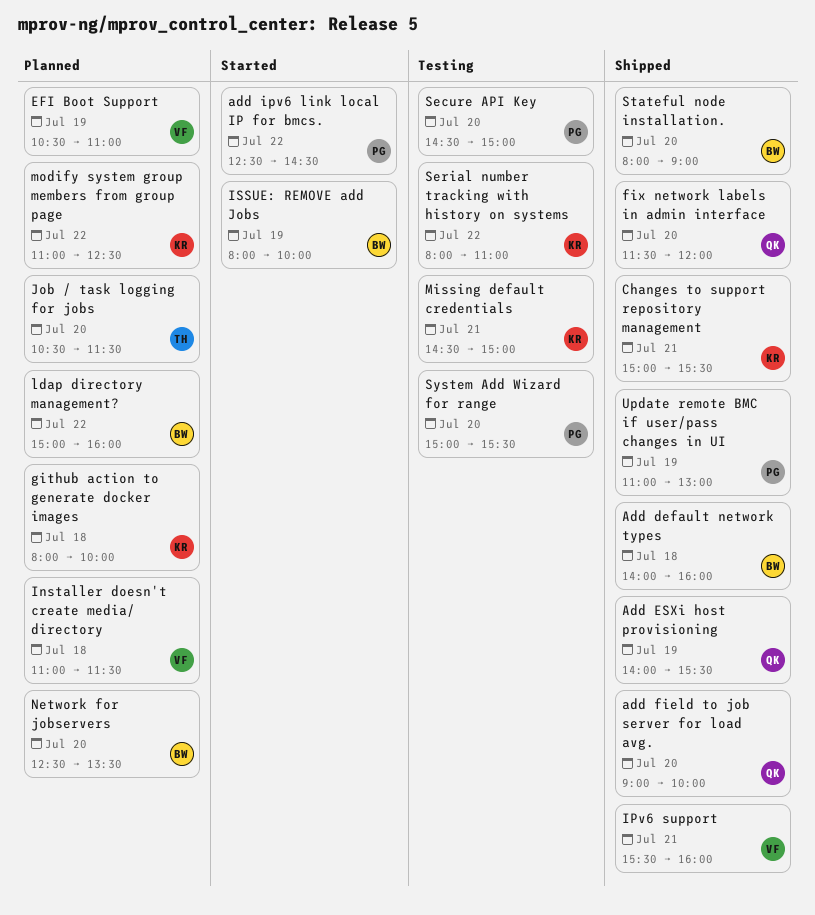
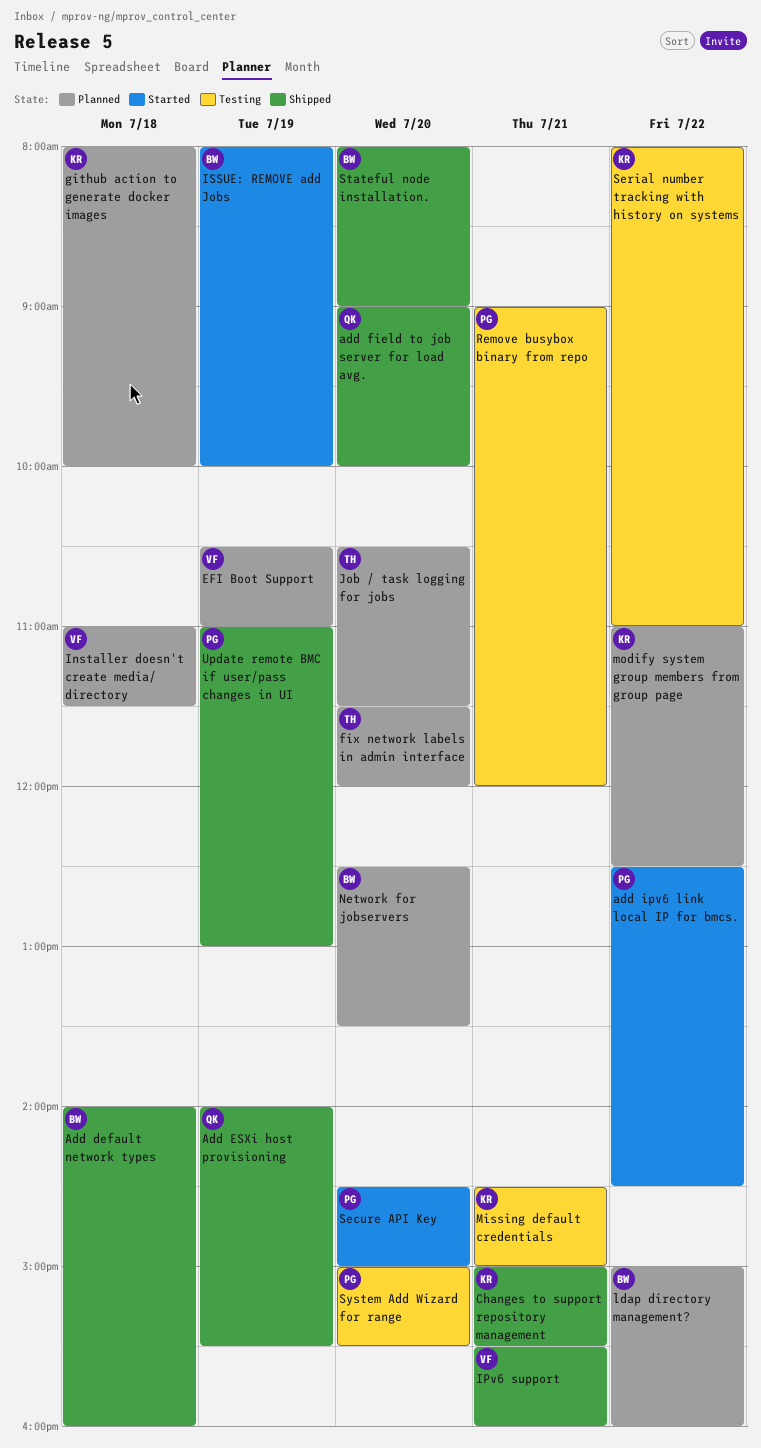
fix network labels in admin interface, status: Shipped -> Planned
fix network labels in admin interface, owner: QK -> TH
Remove busybox binary from repo: none -> present
Secure API Key, status: Testing -> Started

